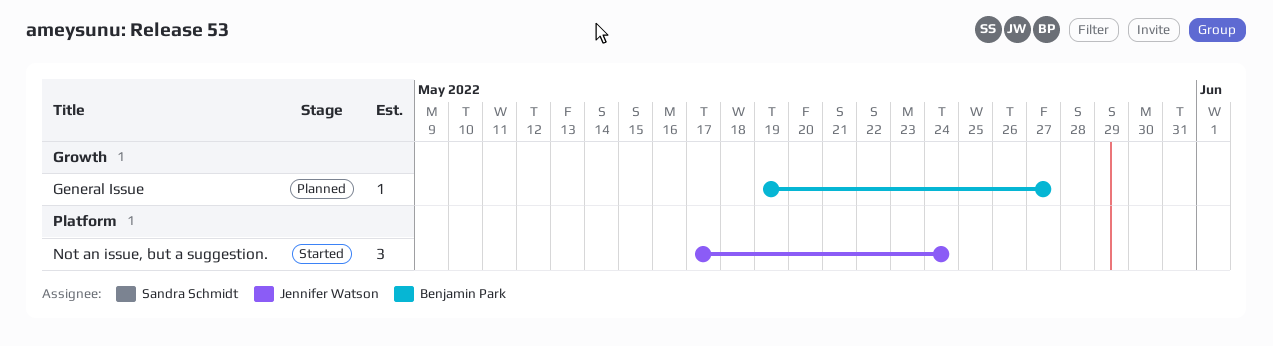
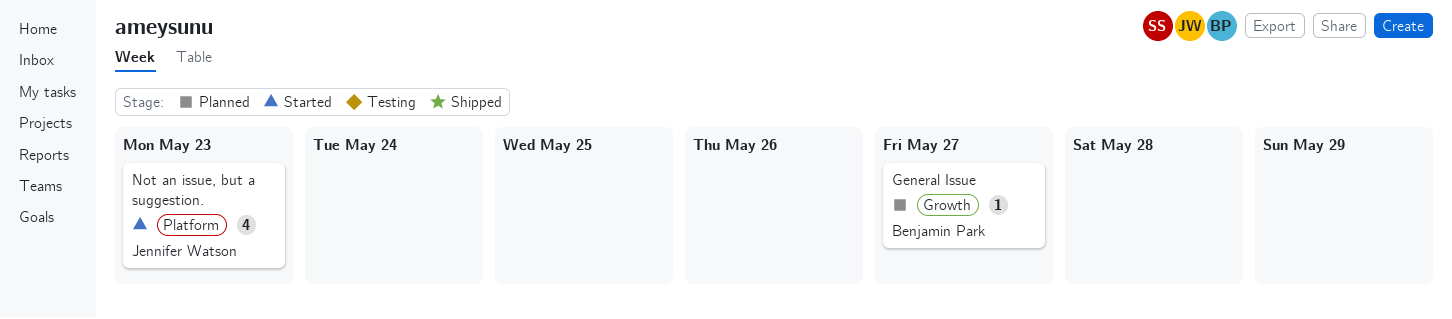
Not an issue, but a suggestion., estimate: 3 -> 4
Not an issue, but a suggestion., due: May 24 -> May 23

